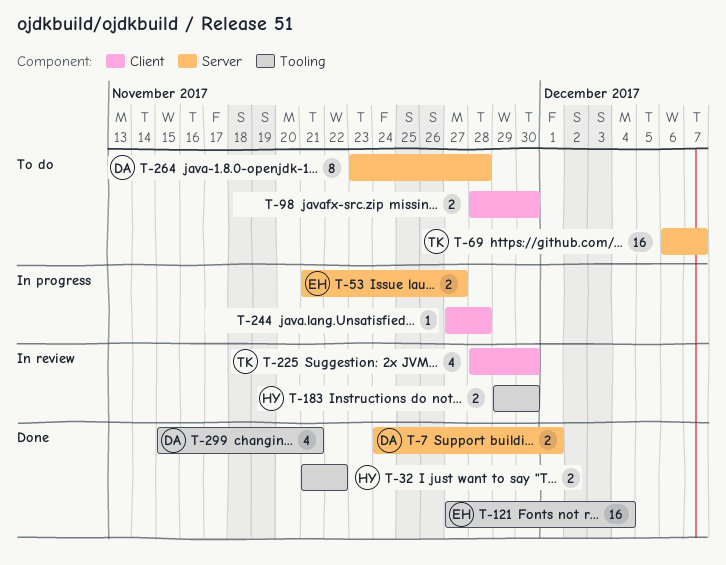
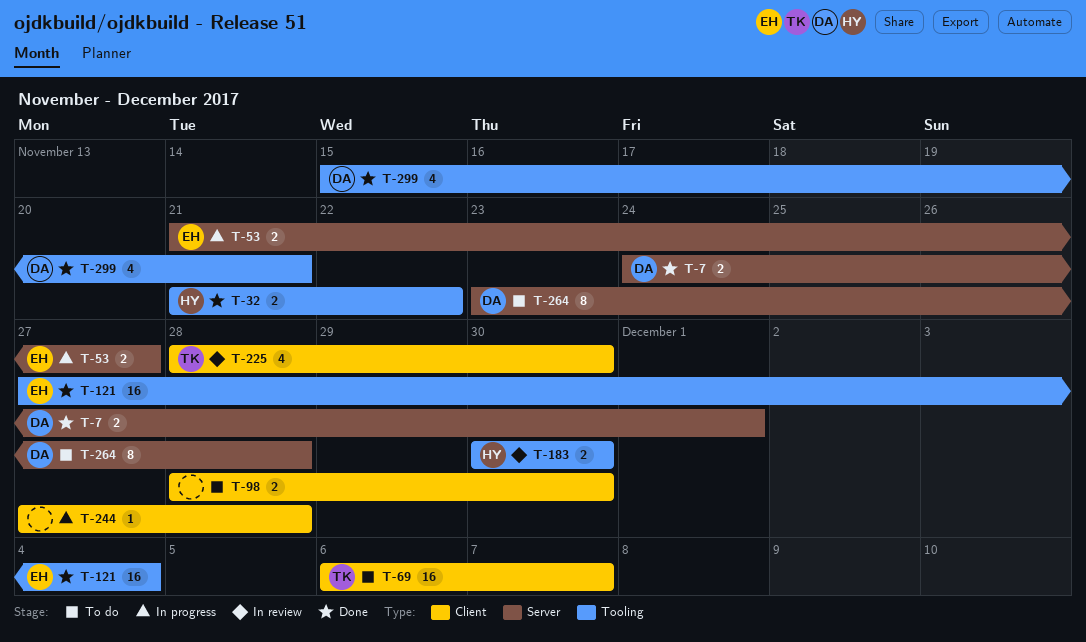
T-69, label: Server -> Client
T-183, start: Nov 29 -> Nov 30

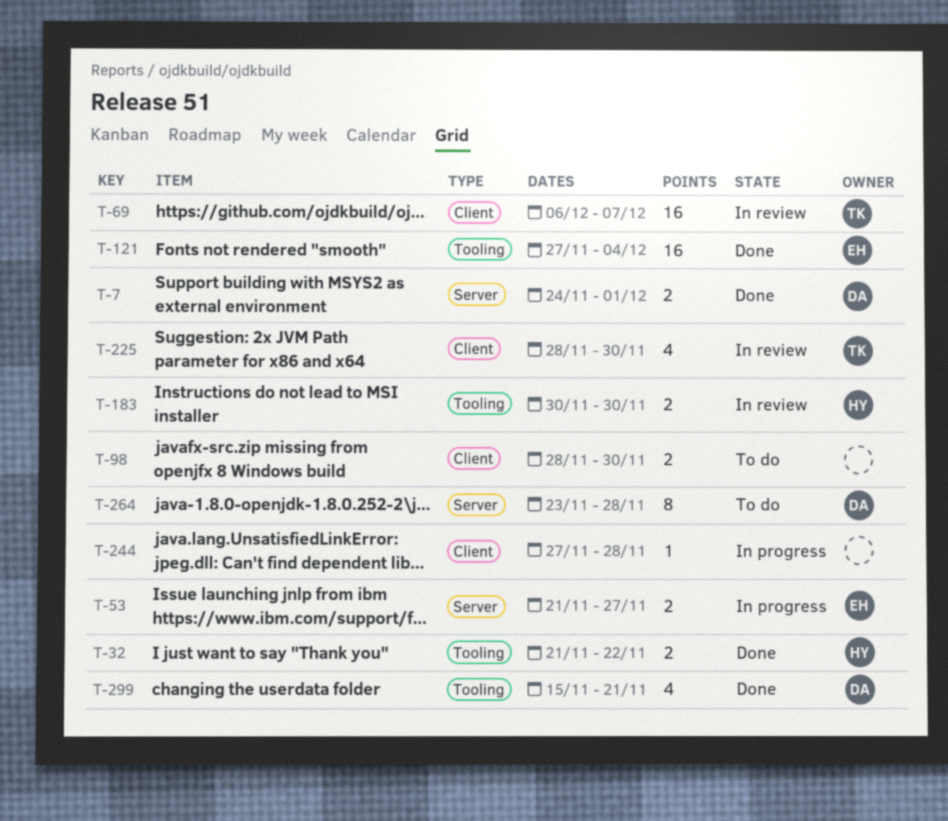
T-69, status: To do -> In review

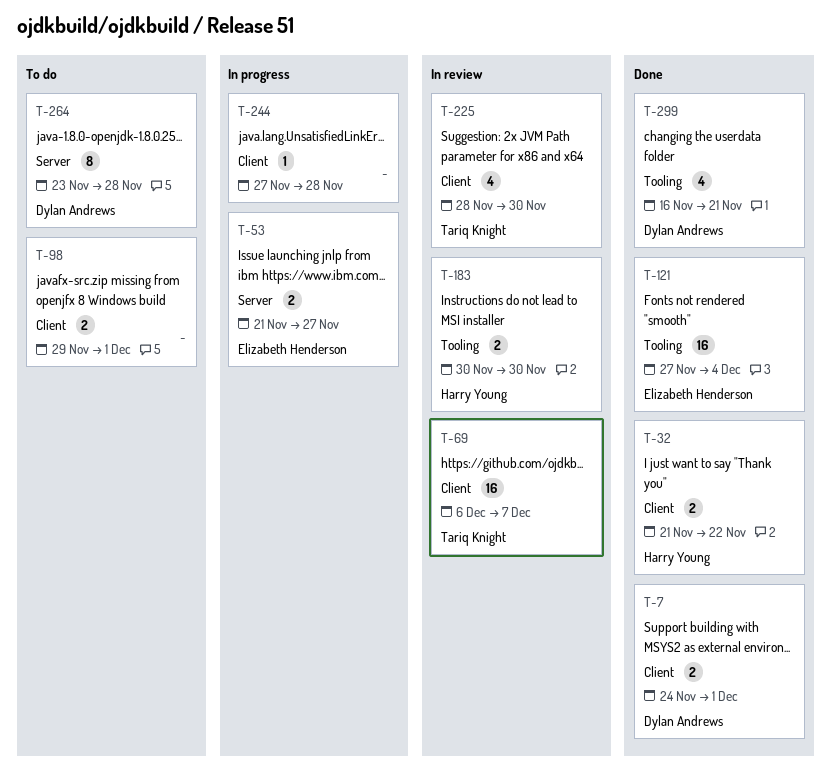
T-7, label: Server -> Client
T-32, label: Tooling -> Client
T-98, start: Nov 28 -> Nov 29
T-98, due: Nov 30 -> Dec 1
T-299, start: Nov 15 -> Nov 16

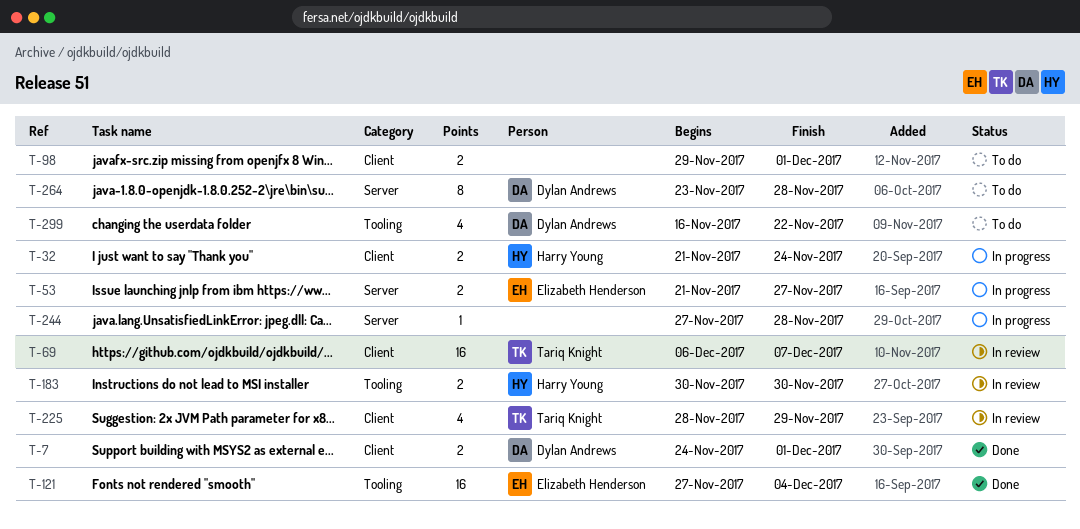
T-32, status: Done -> In progress
T-32, due: Nov 22 -> Nov 24
T-225, due: Nov 30 -> Nov 29
T-244, label: Client -> Server
T-299, status: Done -> To do
T-299, due: Nov 21 -> Nov 22

